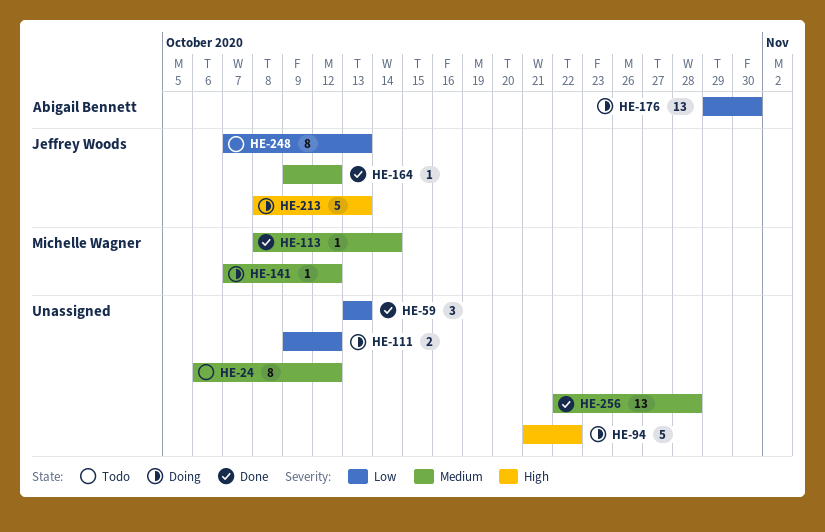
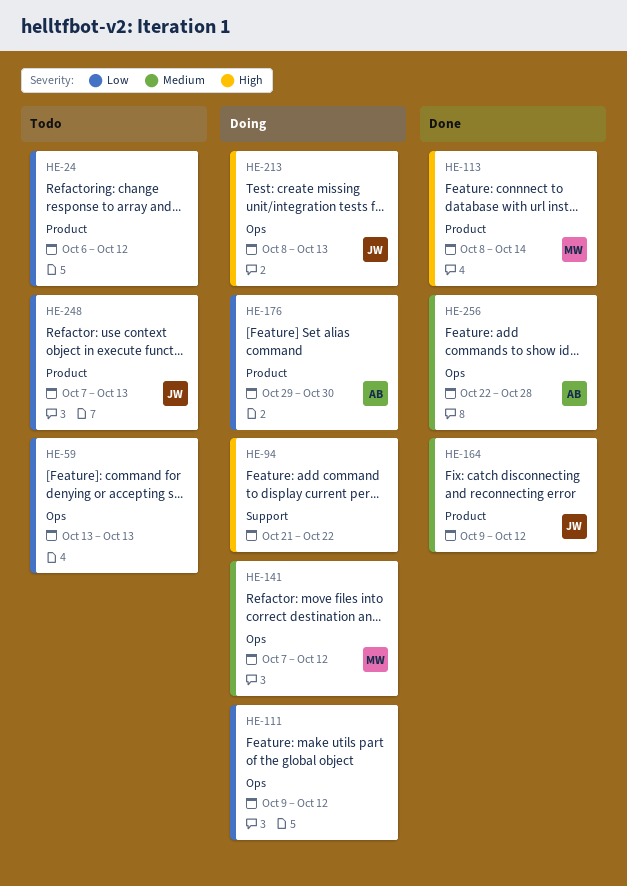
HE-24, priority: Medium -> Low
HE-59, status: Done -> Todo
HE-113, priority: Medium -> High
HE-256, owner: none -> Abigail Bennett

